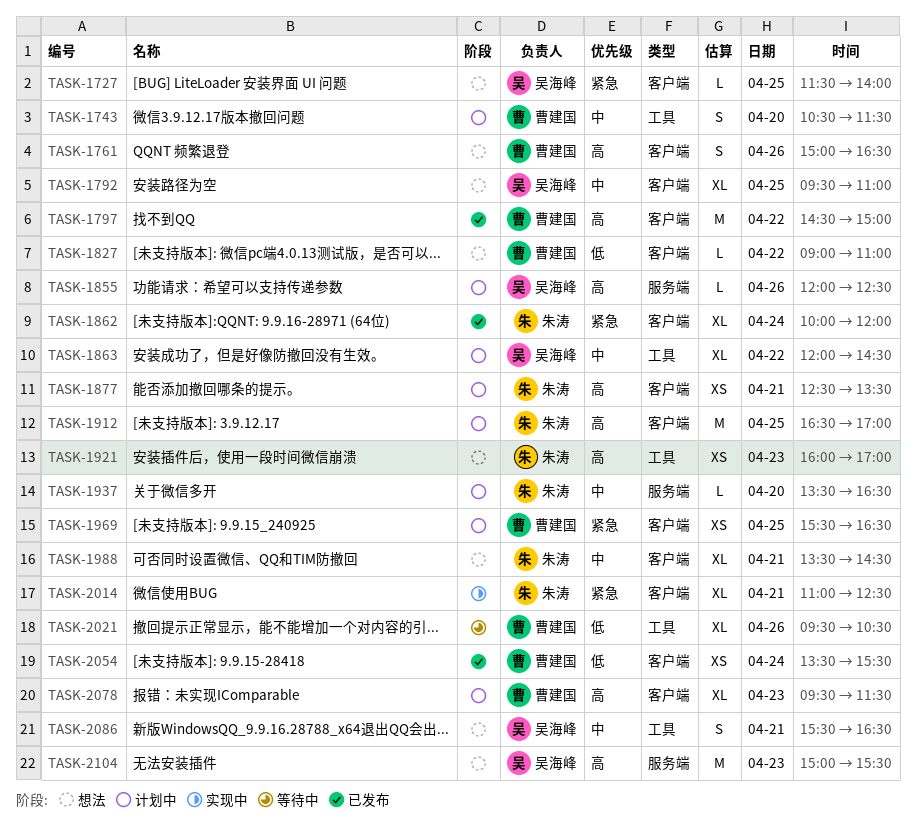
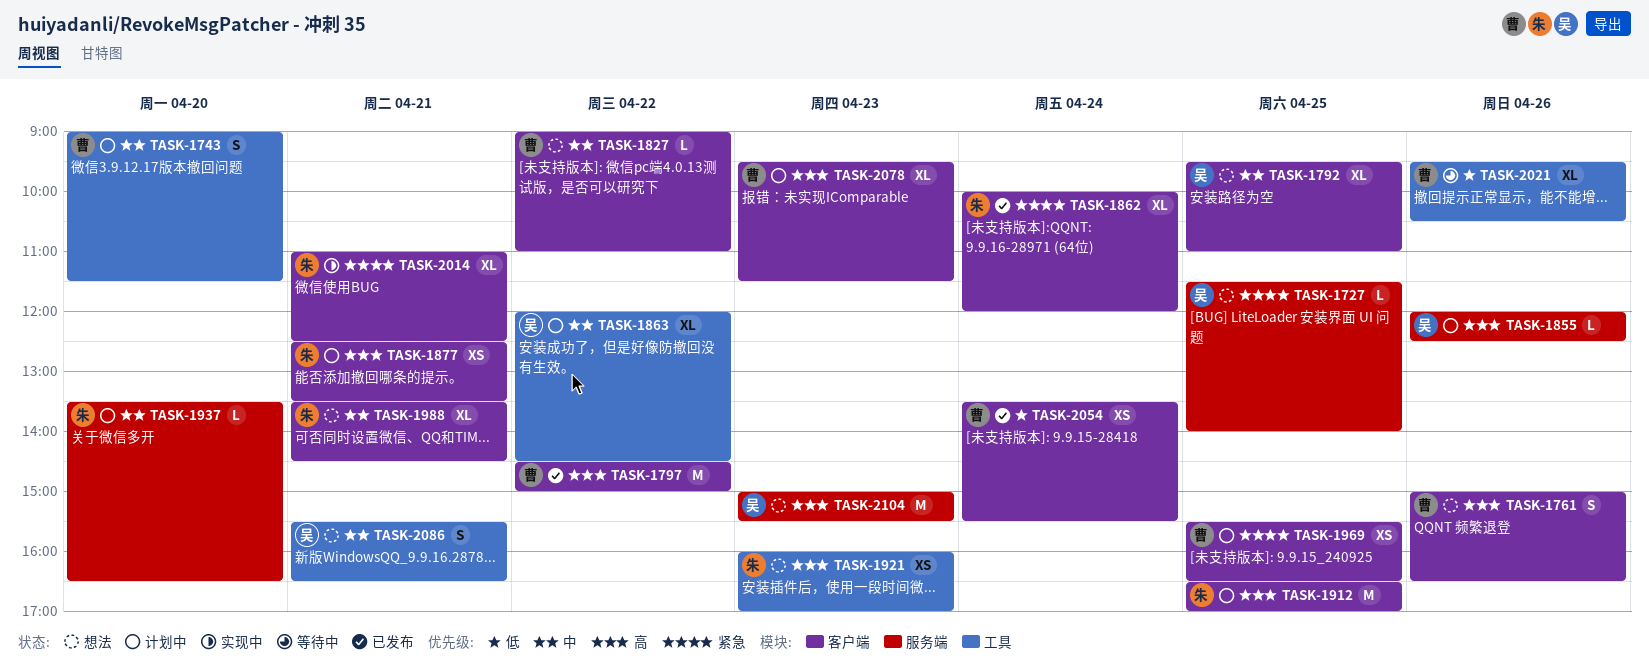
TASK-1727, label: 客户端 -> 服务端
TASK-1743, begins: 10:30 -> 09:00
TASK-1827, priority: 低 -> 中

